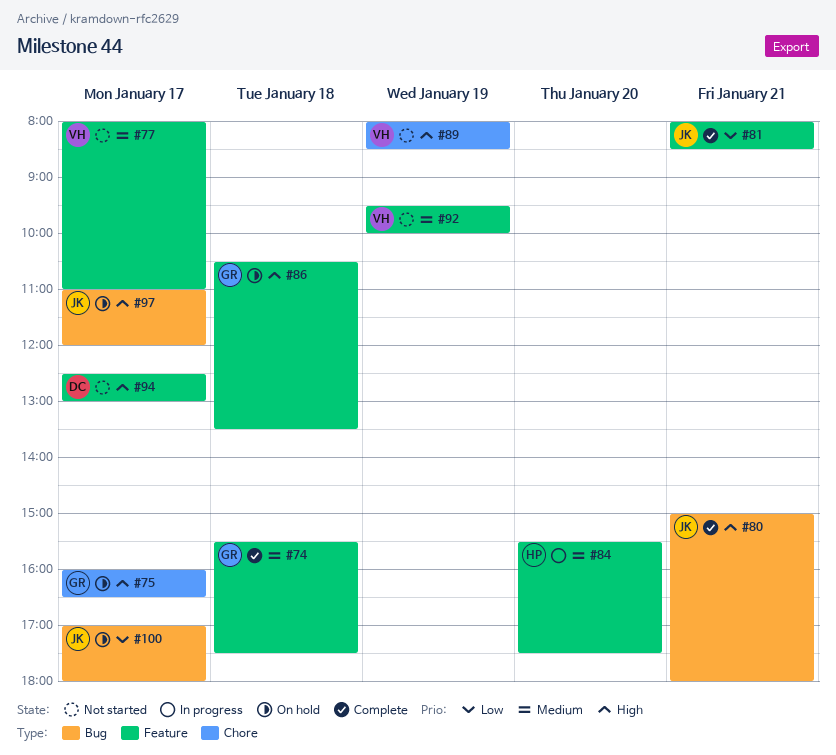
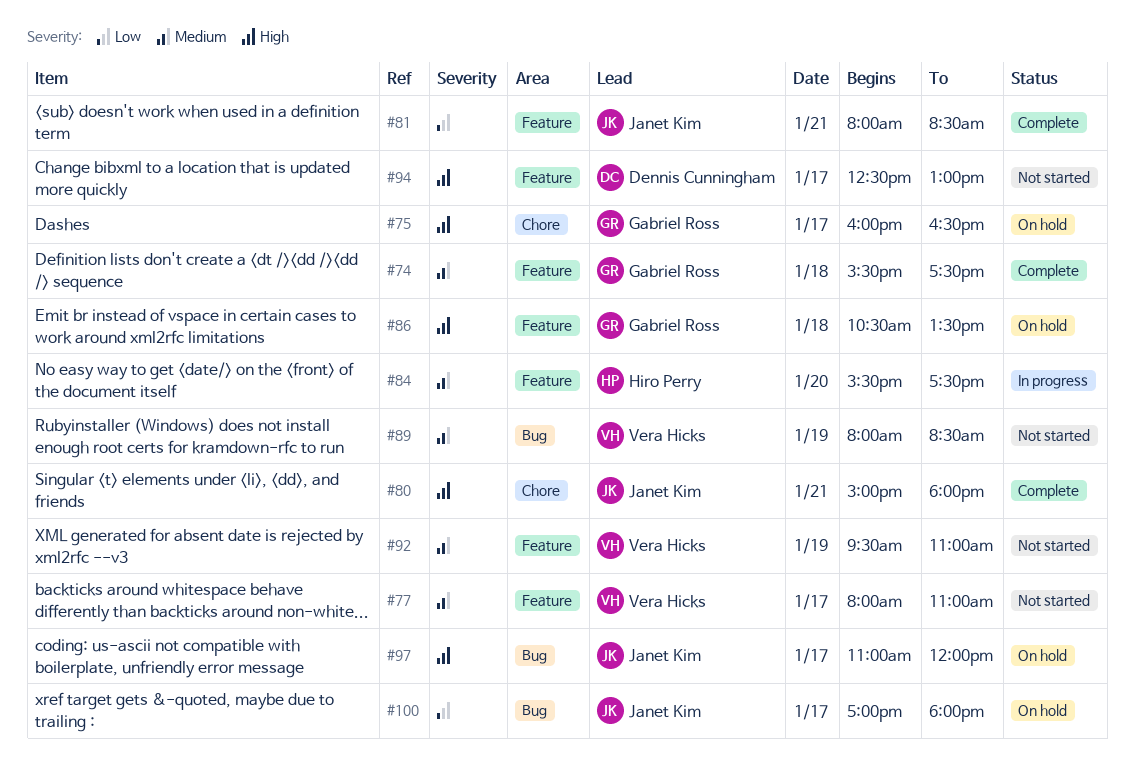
#80, label: Bug -> Chore
#89, priority: High -> Medium
#89, label: Chore -> Bug
#92, ends: 10:00 -> 11:00

